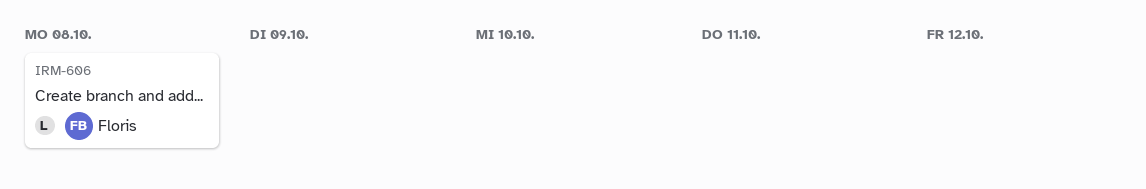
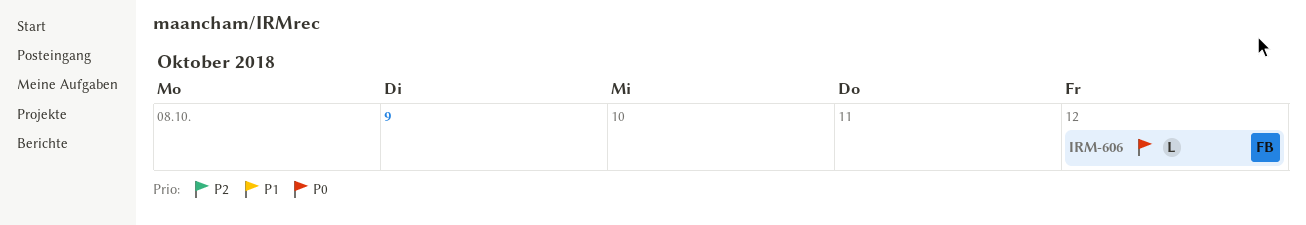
IRM-606, due: Oct 8 -> Oct 12

